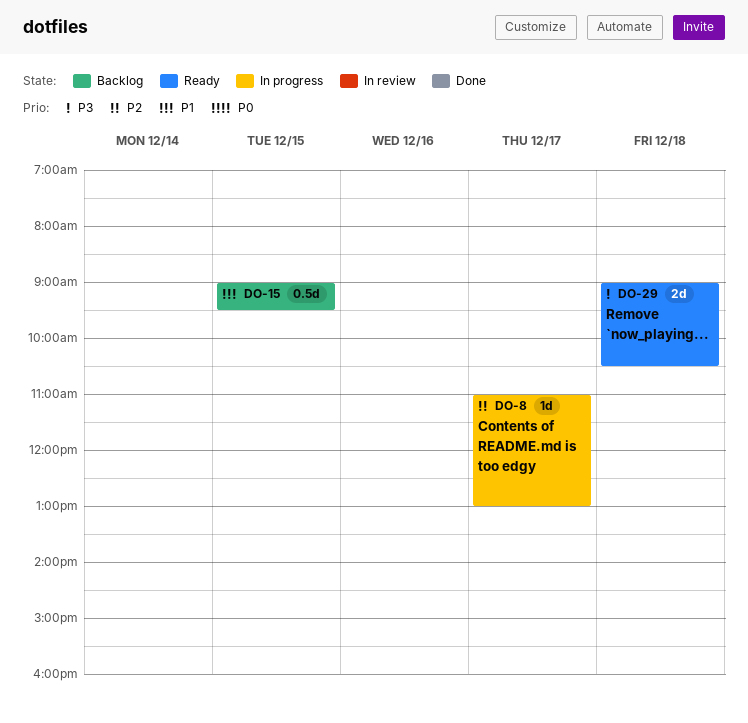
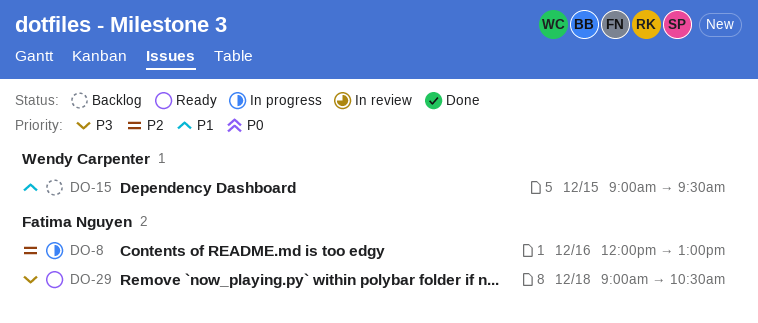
DO-8, day: Dec 17 -> Dec 16
DO-8, begins: 11:00 -> 12:00

